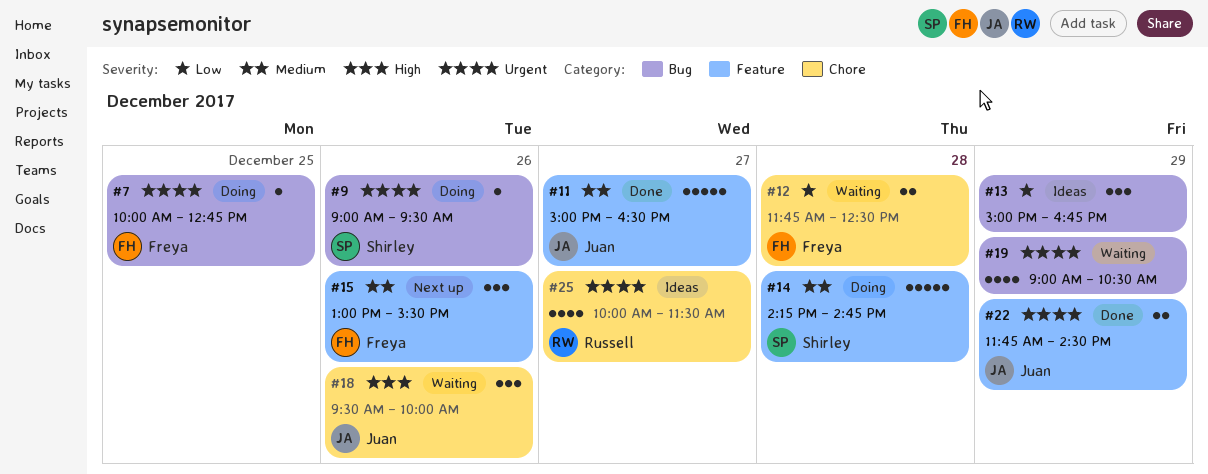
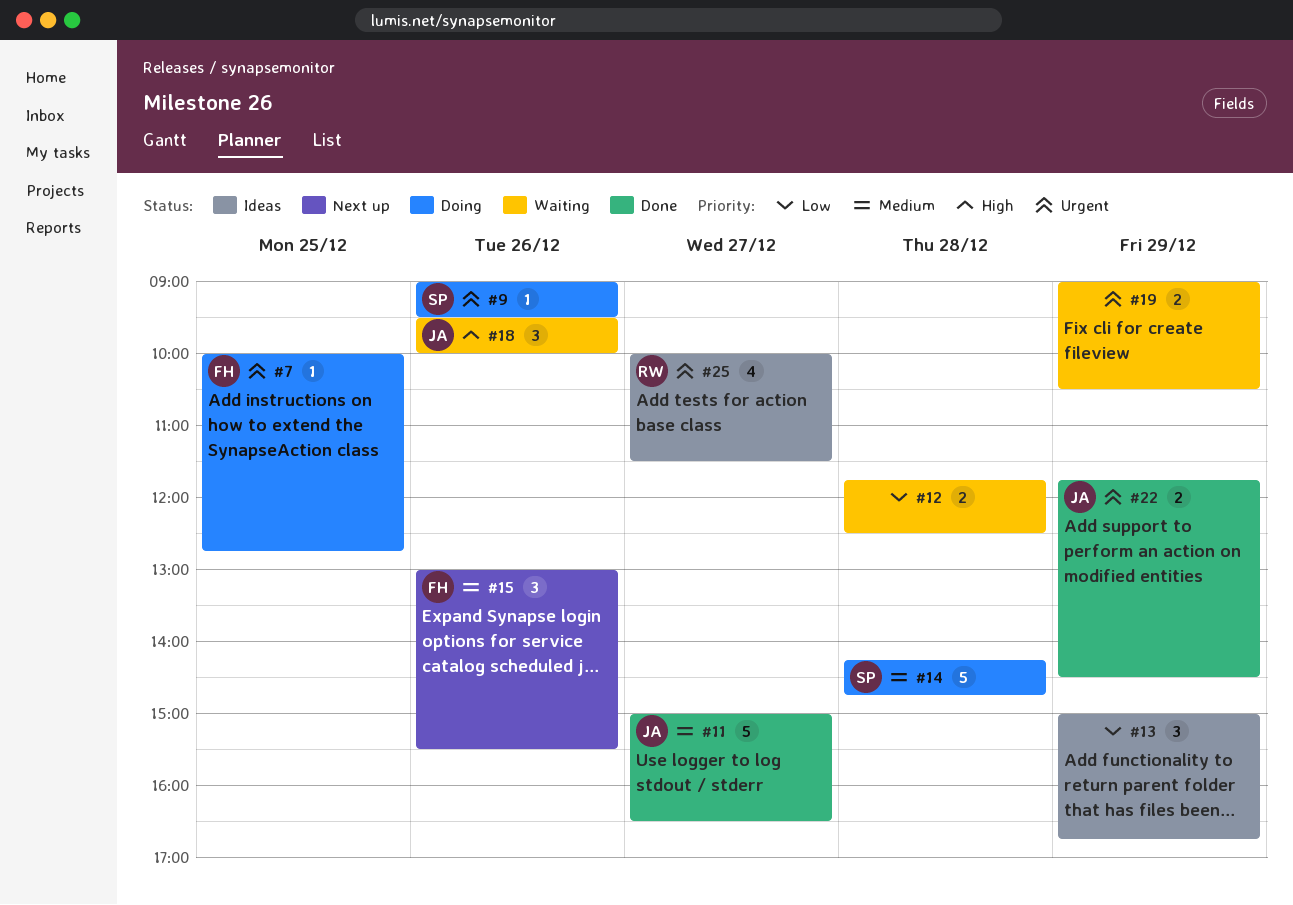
#12, owner: Freya -> none
#19, estimate: 4 -> 2

